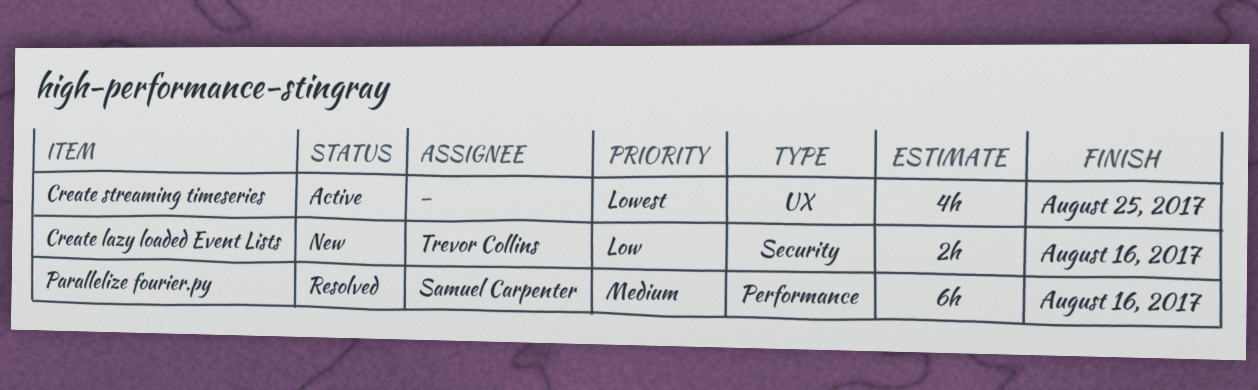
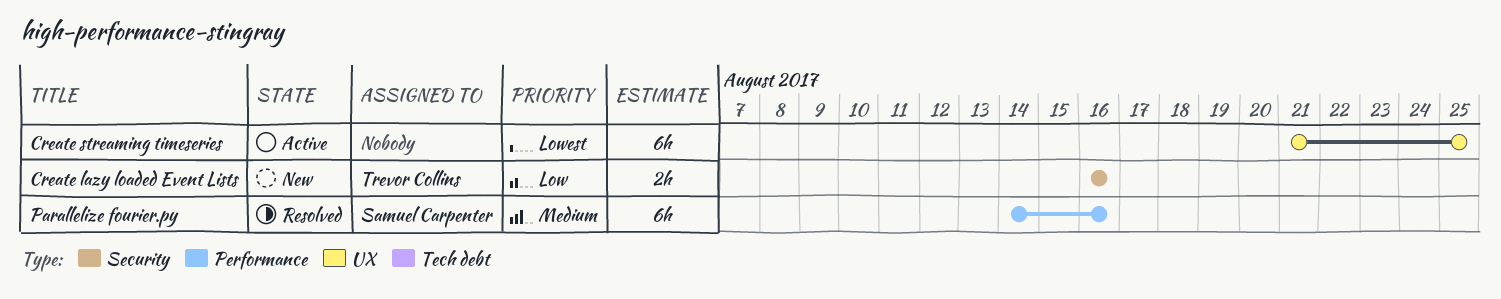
Create streaming timeseries, estimate: 4h -> 6h

